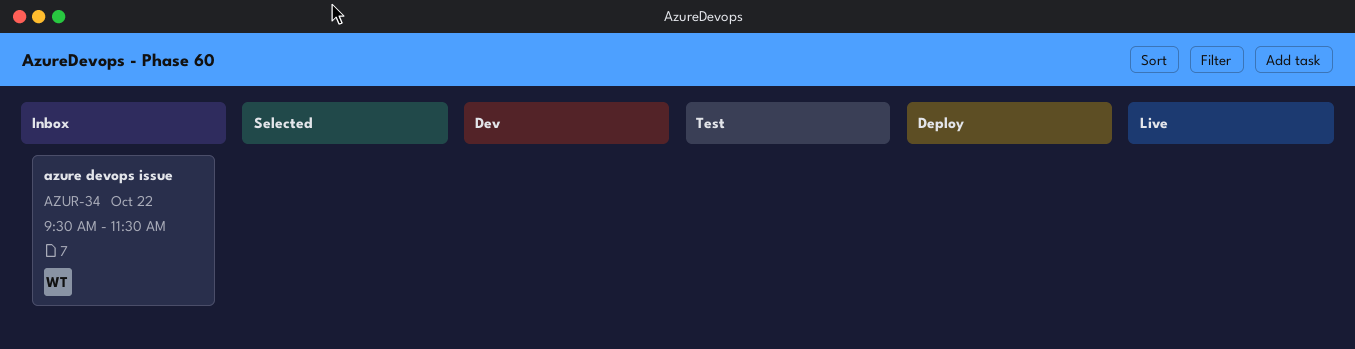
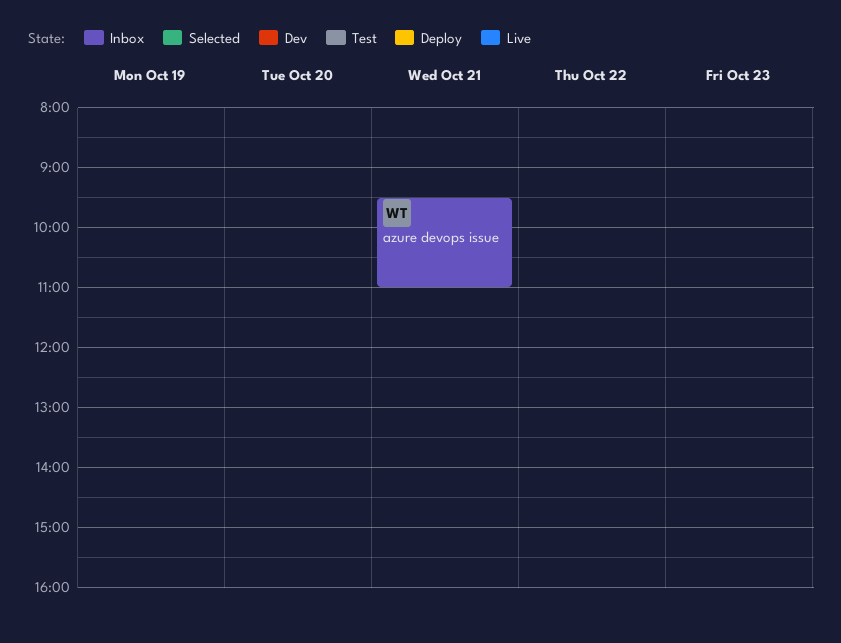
azure devops issue, day: Oct 22 -> Oct 21
azure devops issue, ends: 11:30 -> 11:00

